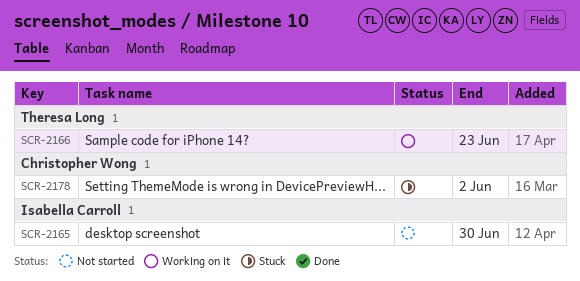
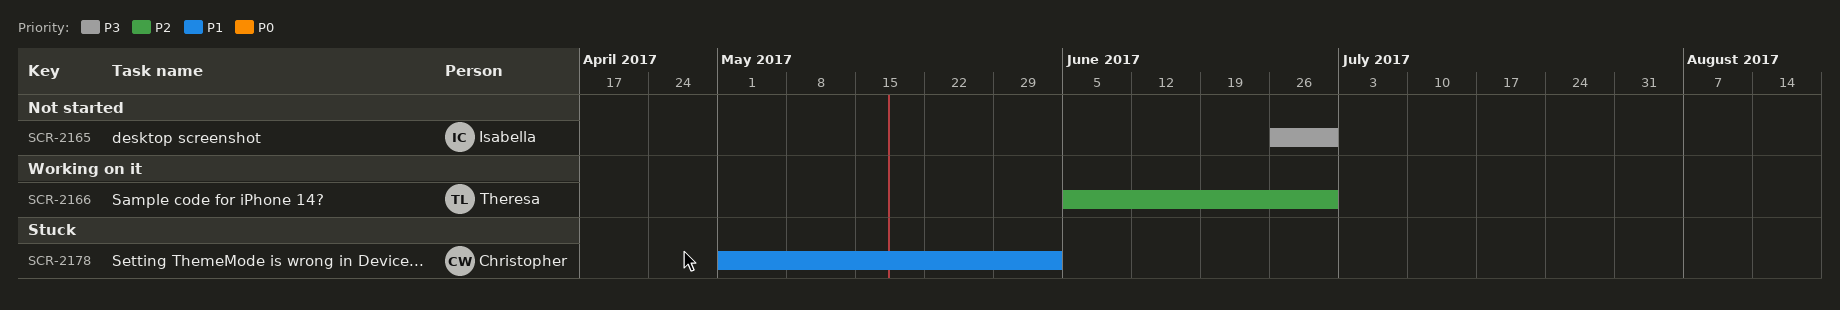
SCR-2166, due: Jun 23 -> Jun 30

